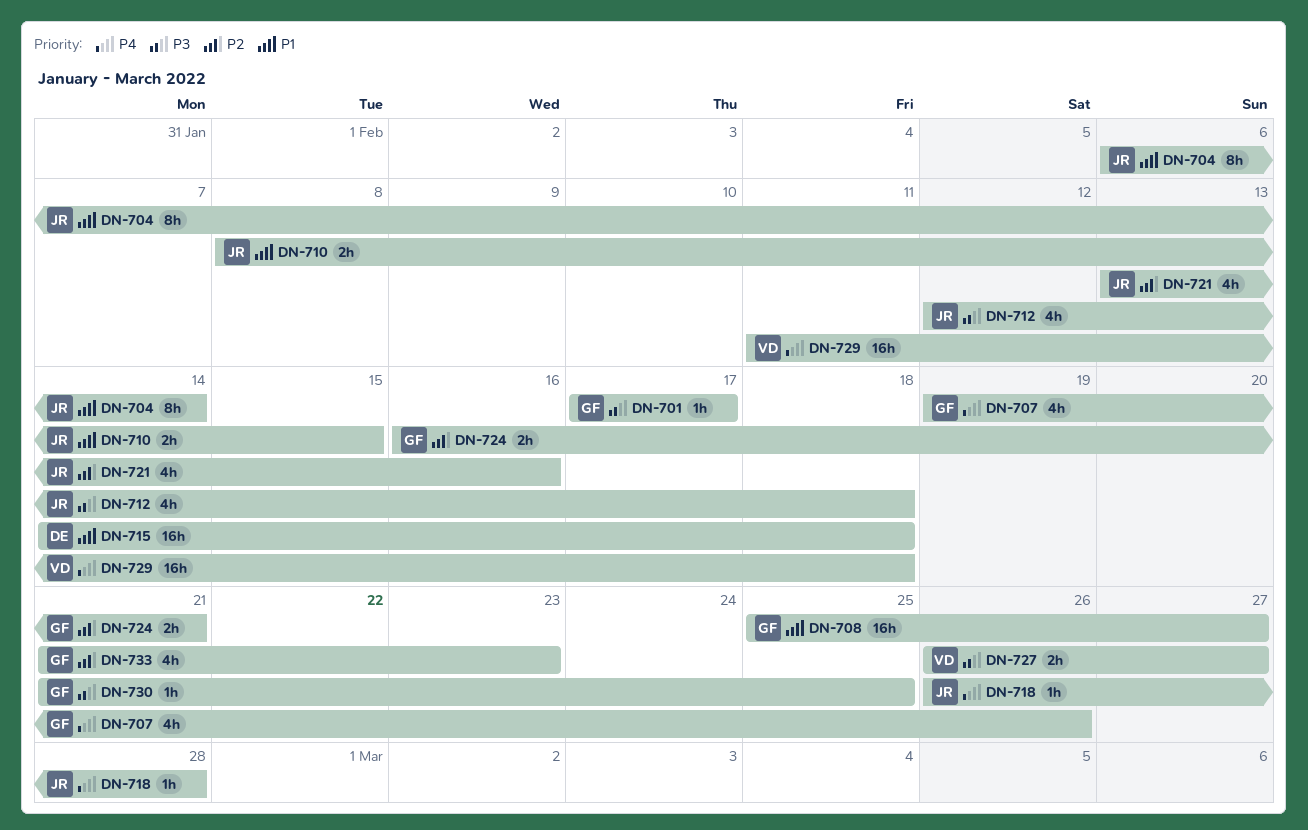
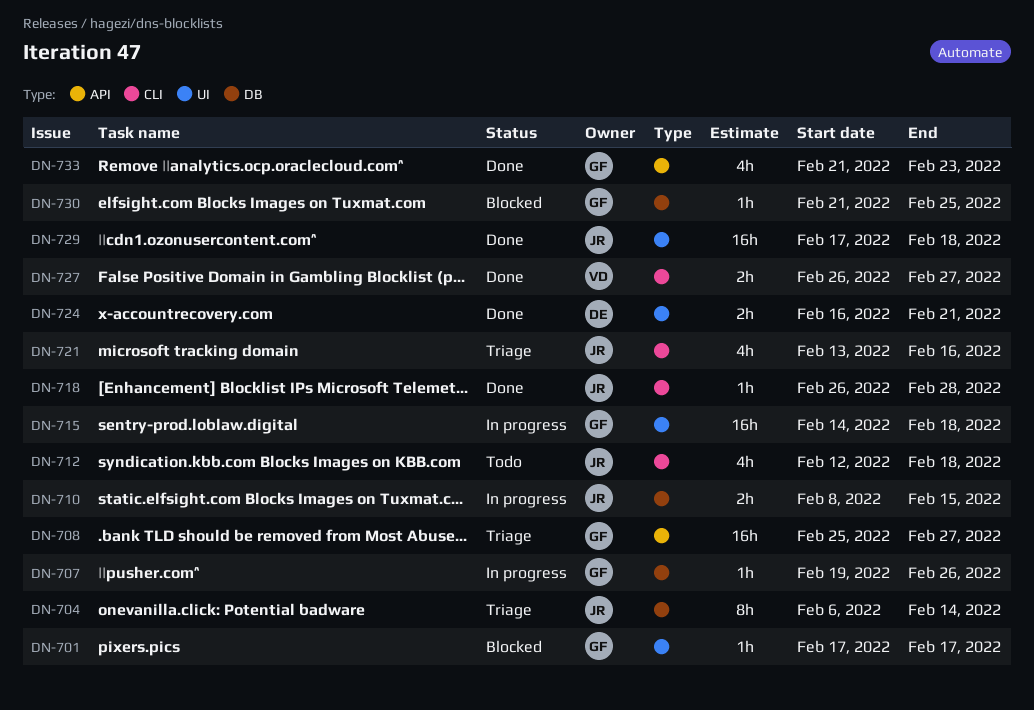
DN-707, estimate: 4h -> 1h
DN-715, owner: DE -> GF
DN-724, owner: GF -> DE
DN-729, owner: VD -> JR
DN-729, start: Feb 11 -> Feb 17

